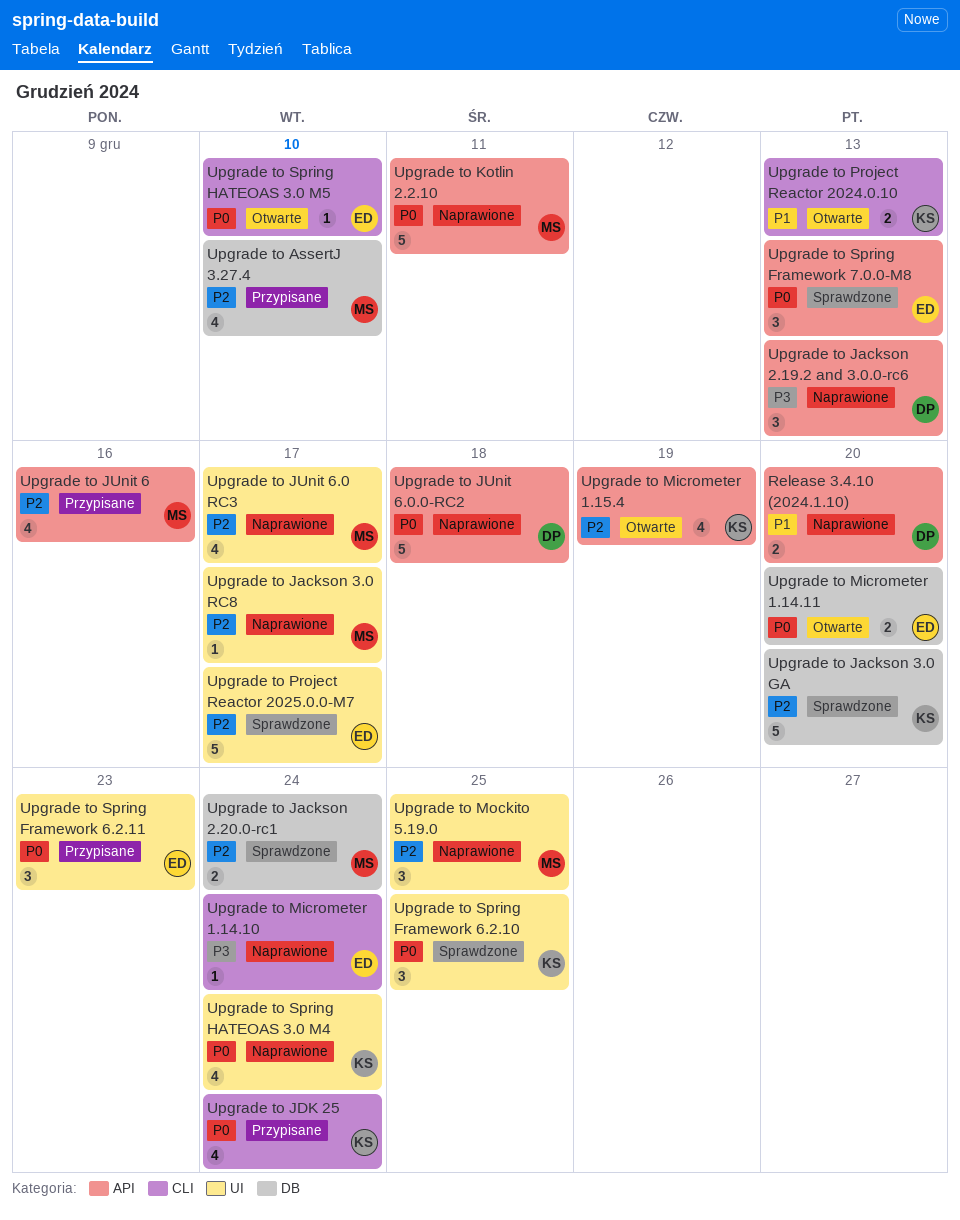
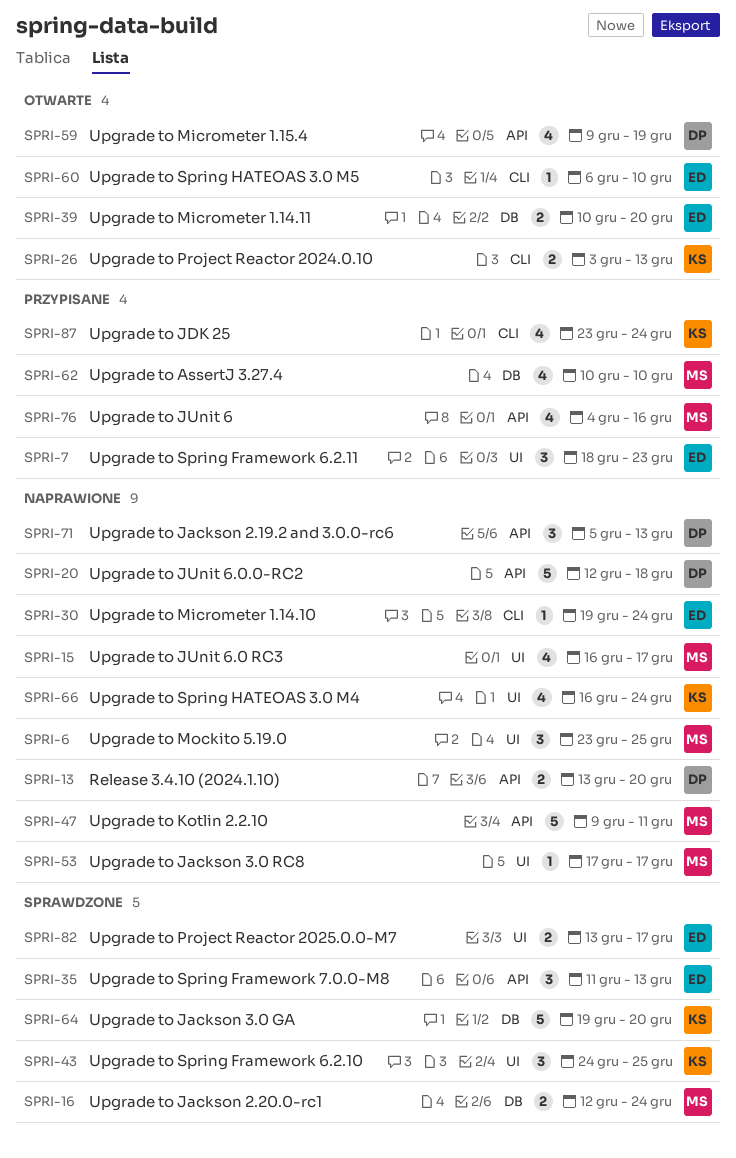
Upgrade to Micrometer 1.15.4, owner: KS -> DP
Upgrade to Project Reactor 2025.0.0-M7, estimate: 5 -> 2

